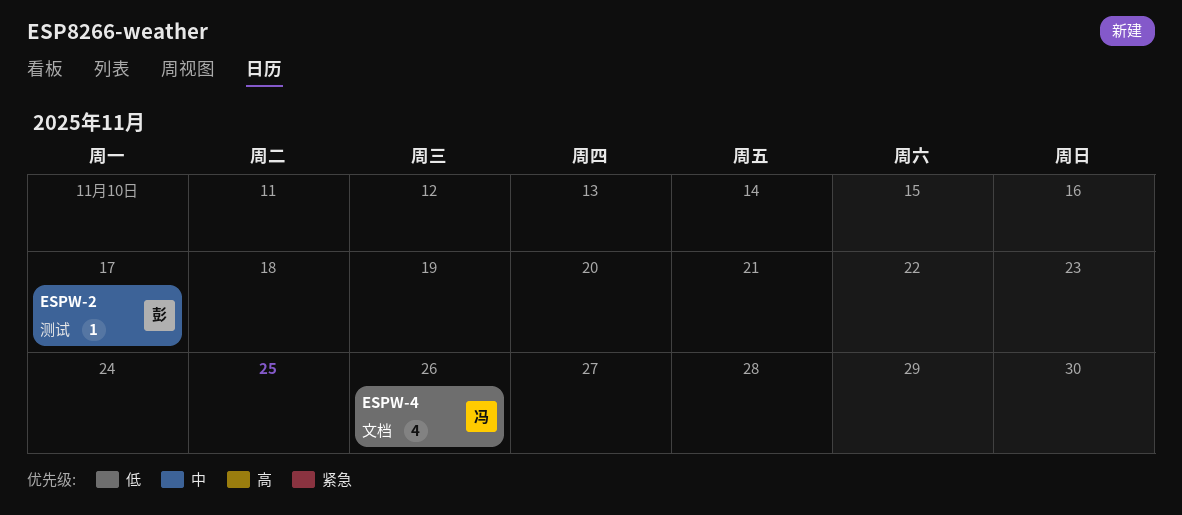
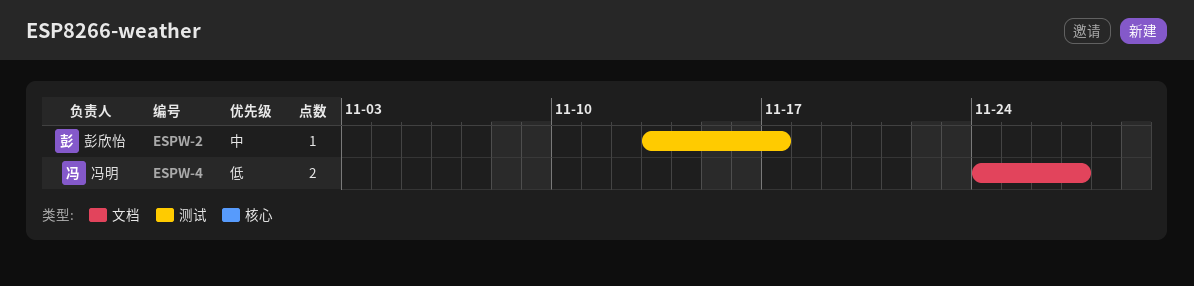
ESPW-4, estimate: 4 -> 2
ESPW-4, due: Nov 26 -> Nov 27

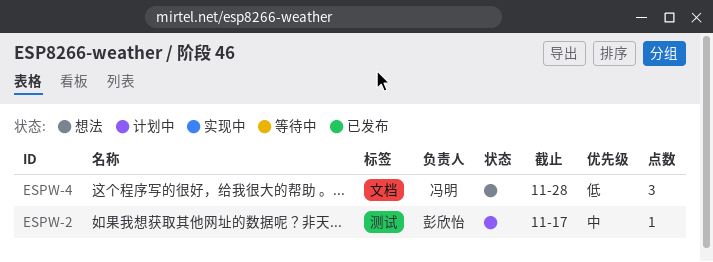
ESPW-4, estimate: 2 -> 3
ESPW-4, due: Nov 27 -> Nov 28

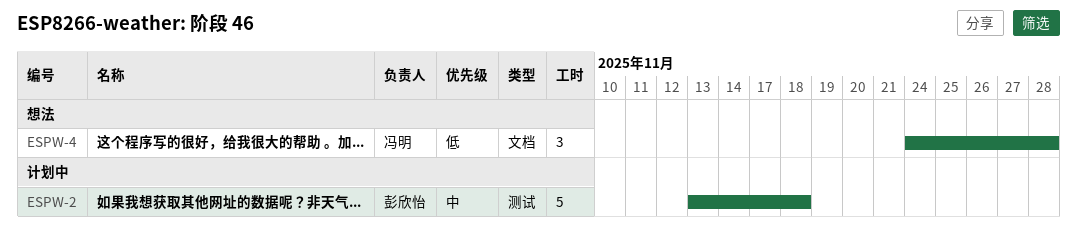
ESPW-2, estimate: 1 -> 5
ESPW-2, due: Nov 17 -> Nov 18

